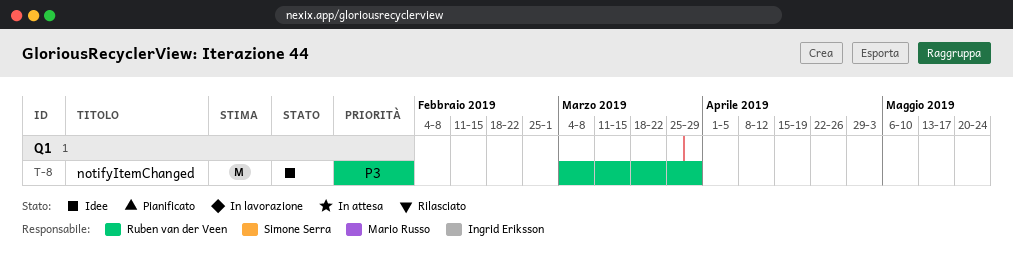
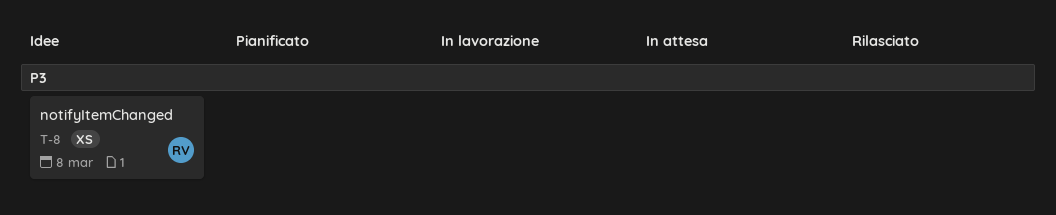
T-8, estimate: M -> XS
T-8, due: Mar 29 -> Mar 8

